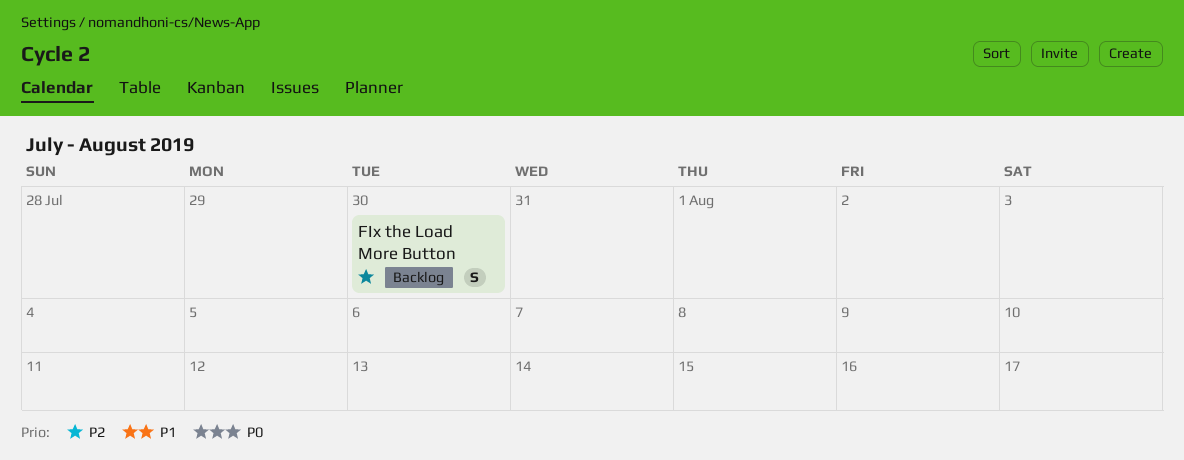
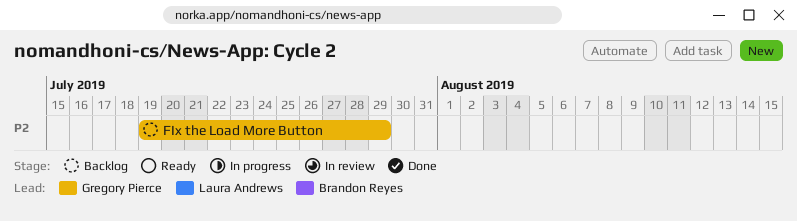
FIx the Load More Button, due: Jul 30 -> Jul 29

